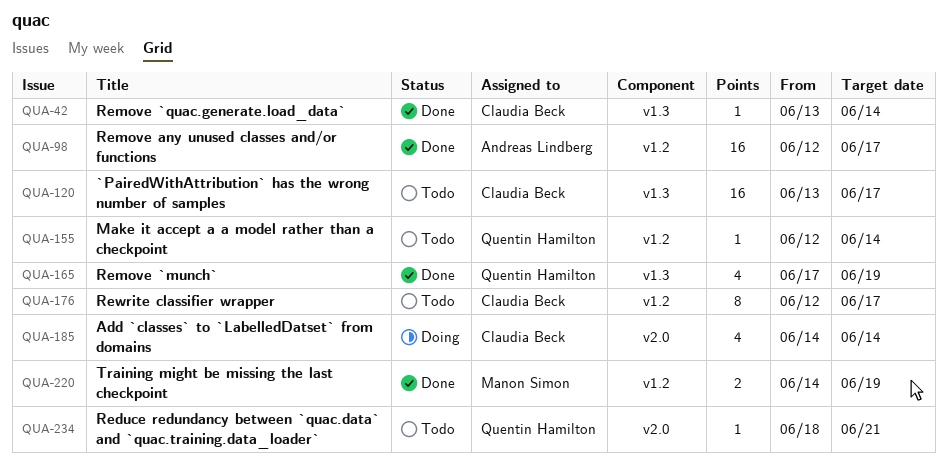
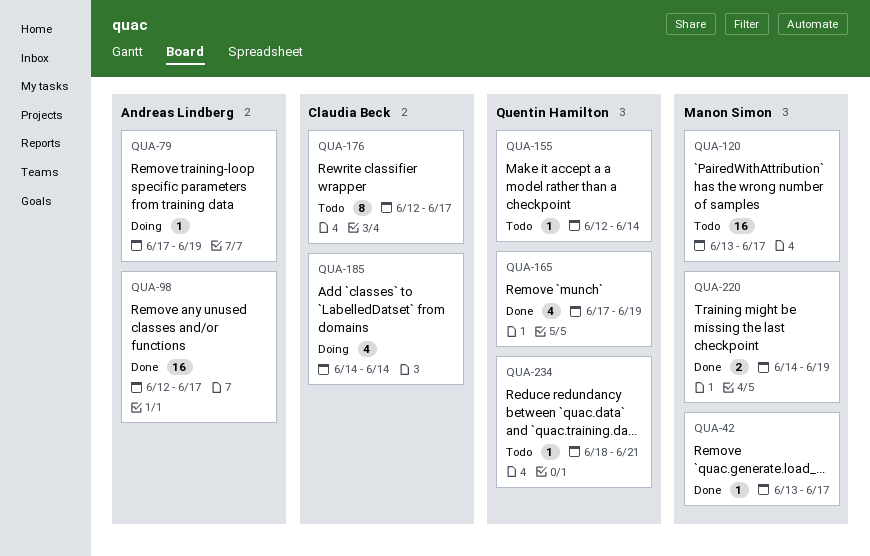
QUA-42, owner: Claudia Beck -> Manon Simon
QUA-42, due: Jun 14 -> Jun 17
QUA-79: none -> present
QUA-120, owner: Claudia Beck -> Manon Simon

